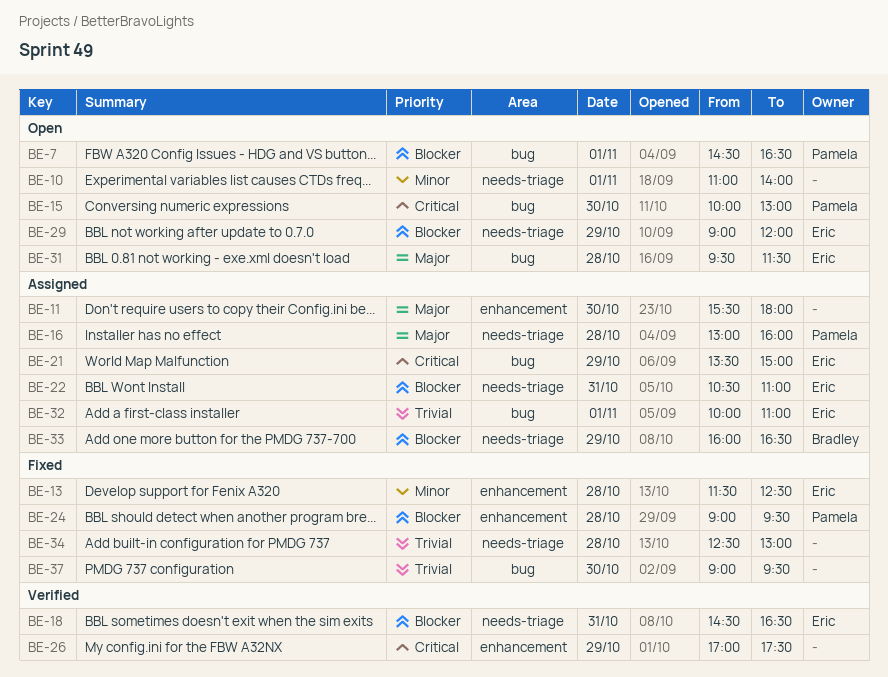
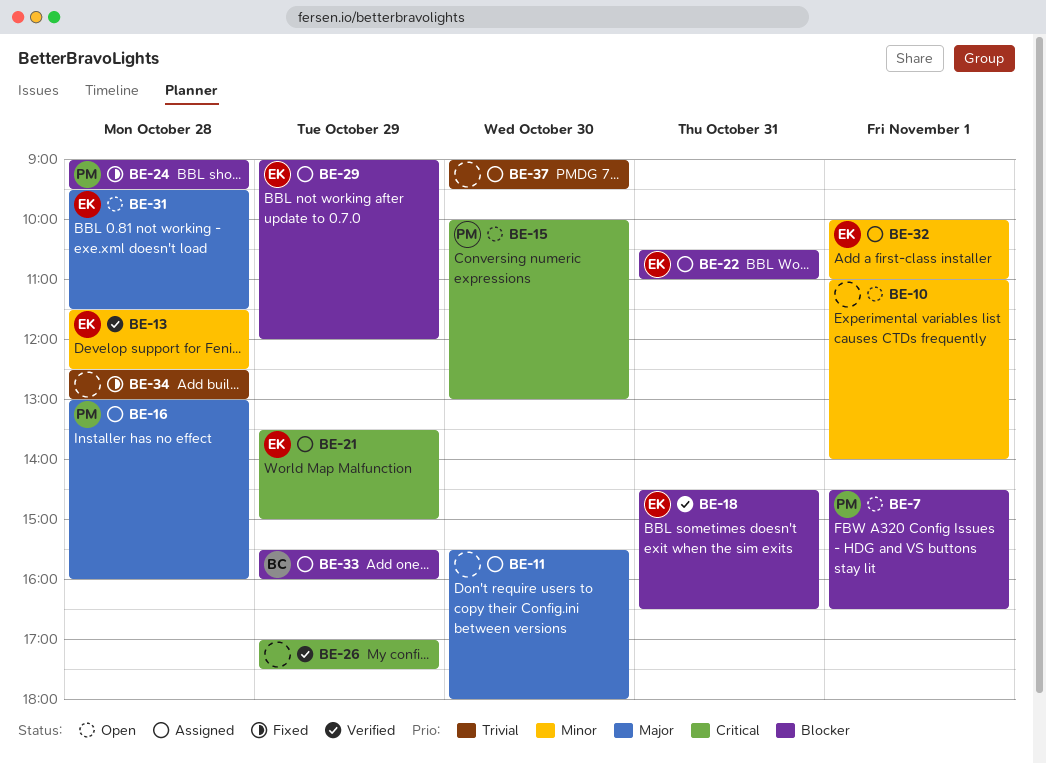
BE-13, status: Fixed -> Verified
BE-29, status: Open -> Assigned
BE-32, priority: Trivial -> Minor
BE-33, begins: 16:00 -> 15:30
BE-33, ends: 16:30 -> 16:00
BE-37, status: Fixed -> Assigned

